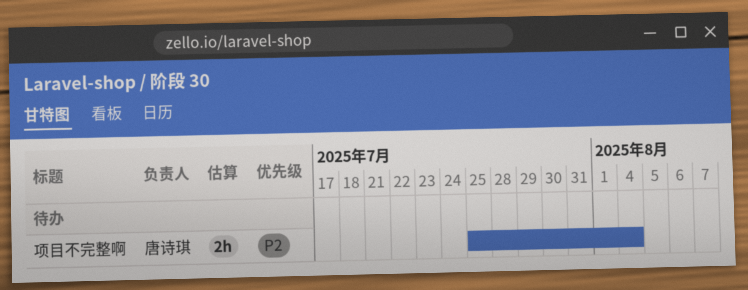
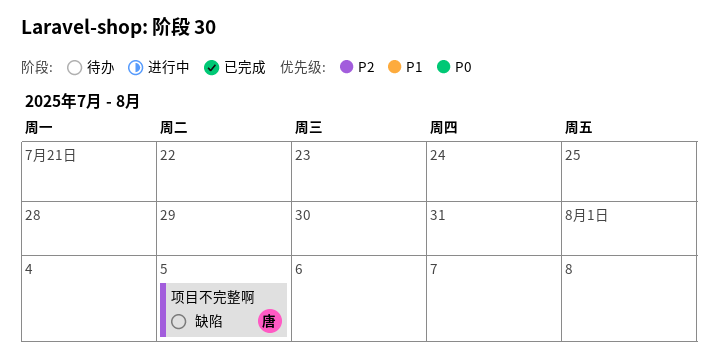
项目不完整啊, due: Aug 4 -> Aug 5

